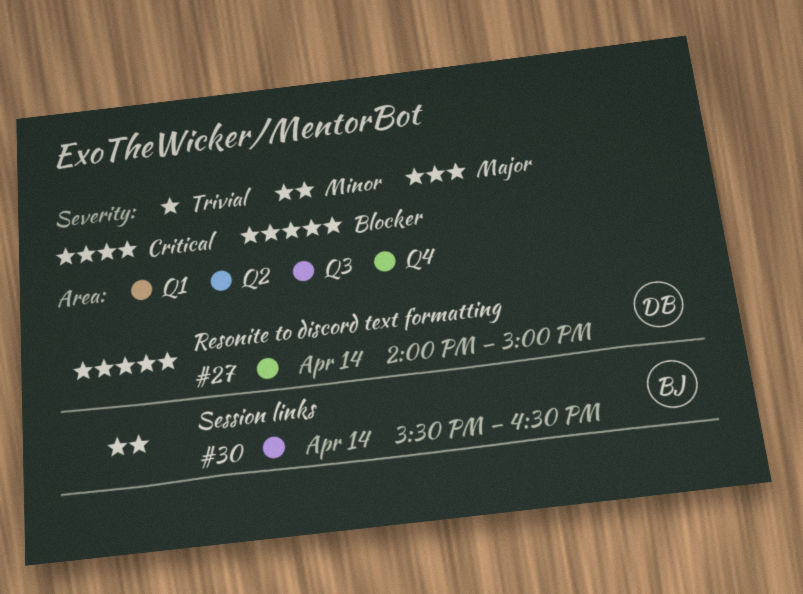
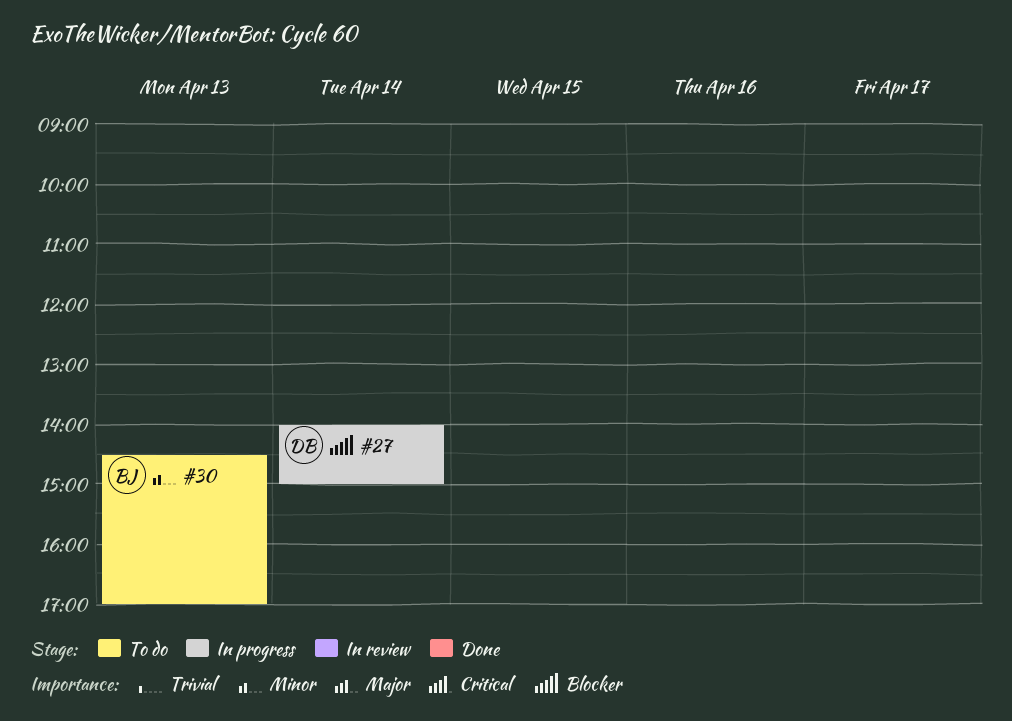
#30, day: Apr 14 -> Apr 13
#30, begins: 15:30 -> 14:30
#30, ends: 16:30 -> 17:00

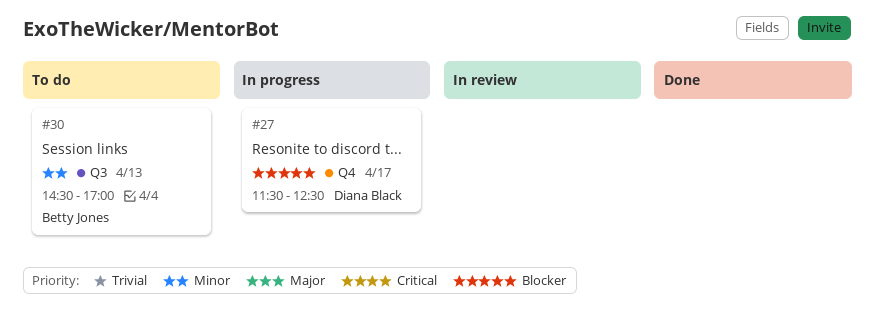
#27, day: Apr 14 -> Apr 17
#27, begins: 14:00 -> 11:30
#27, ends: 15:00 -> 12:30

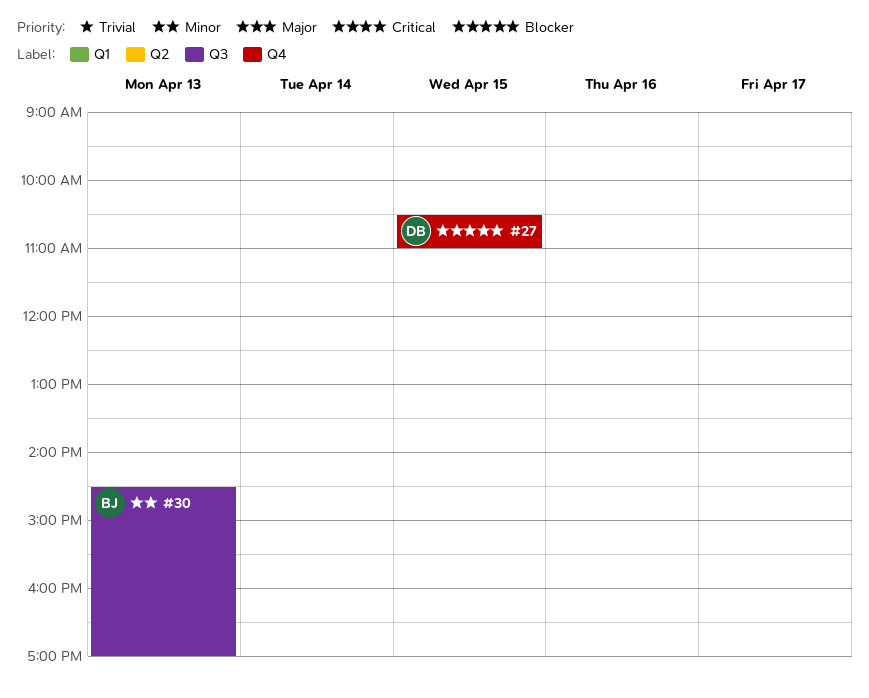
#27, day: Apr 17 -> Apr 15
#27, begins: 11:30 -> 10:30
#27, ends: 12:30 -> 11:00

